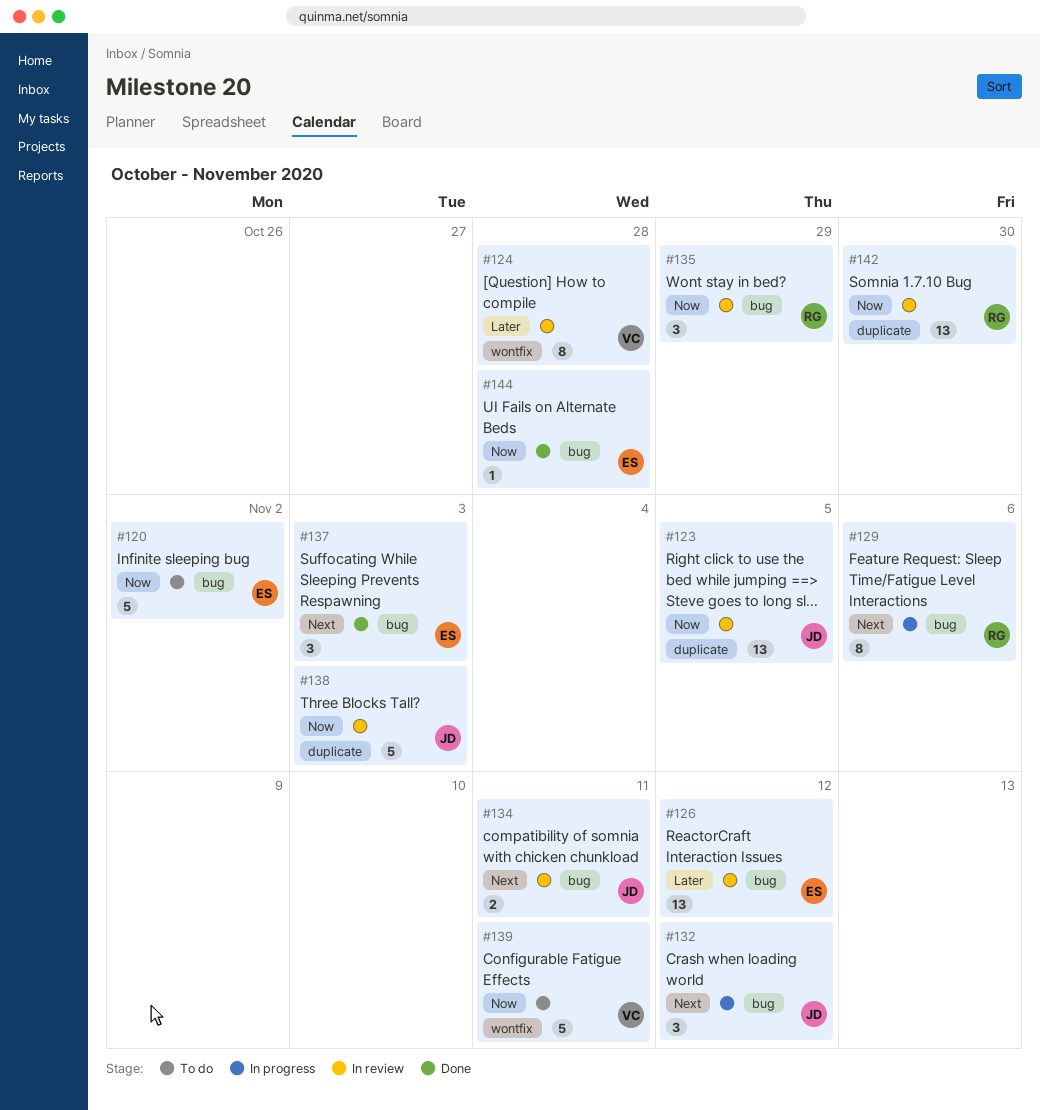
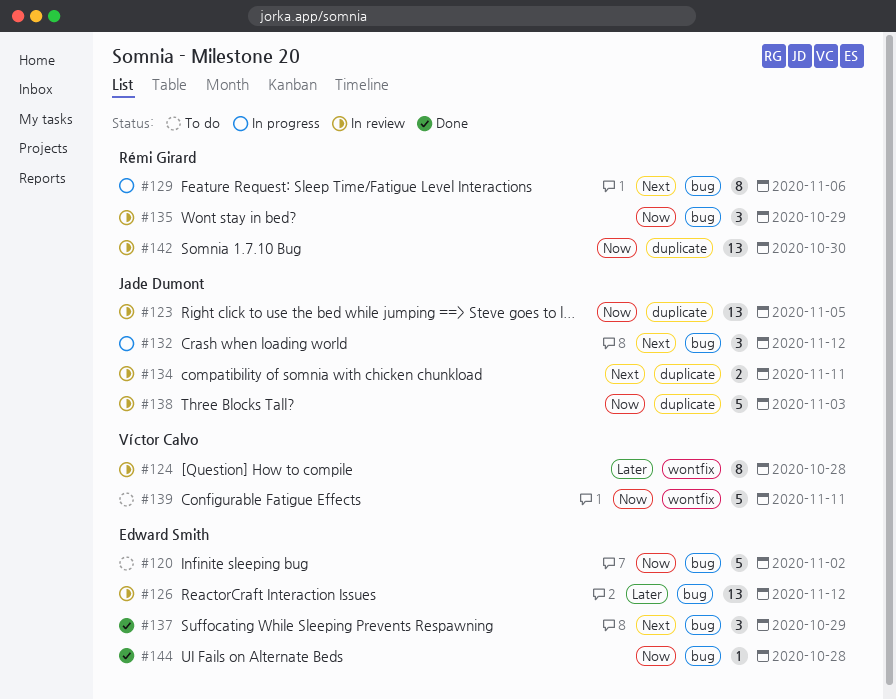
#134, label: bug -> duplicate
#137, due: Nov 3 -> Oct 29

